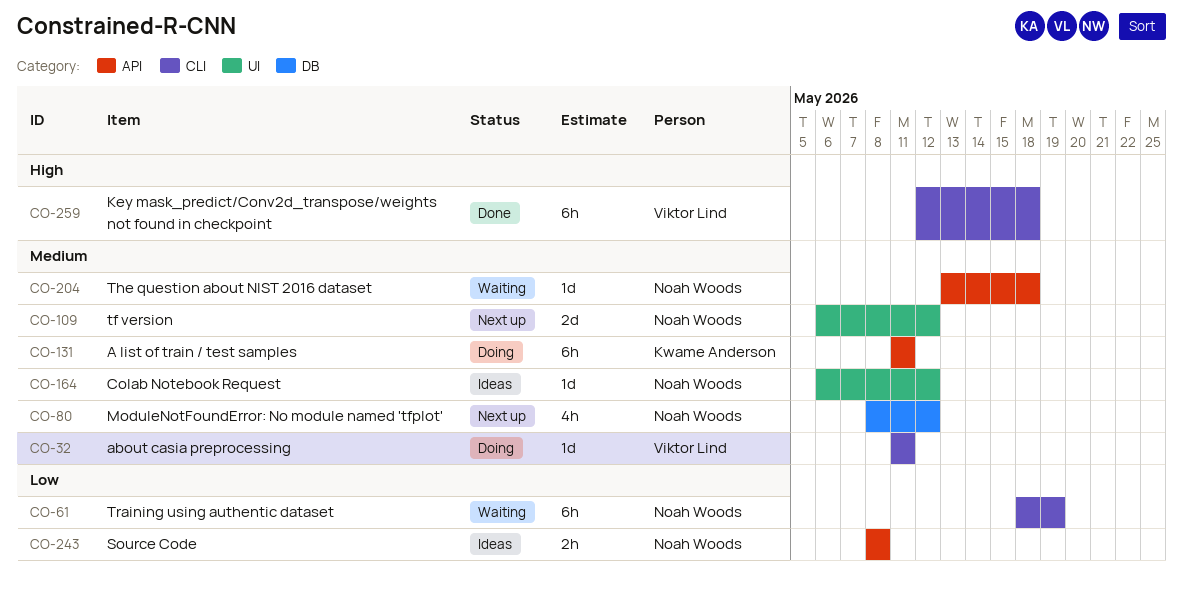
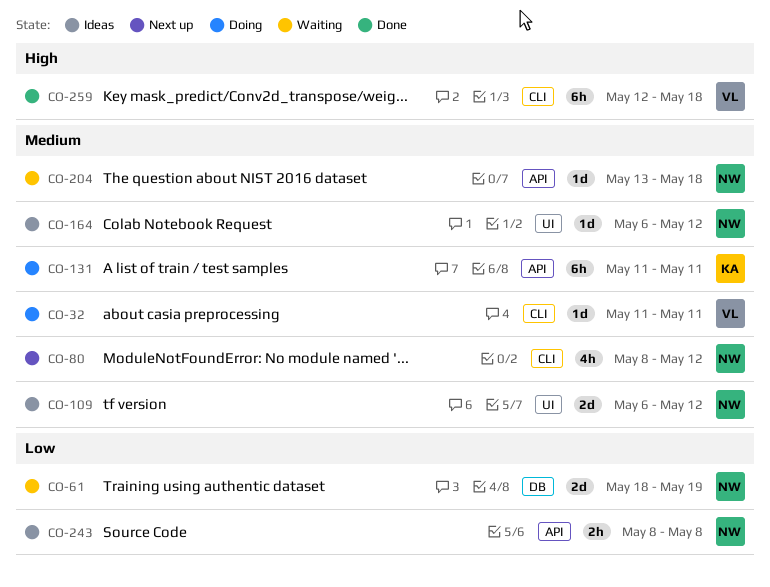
CO-61, label: CLI -> DB
CO-61, estimate: 6h -> 2d
CO-80, label: DB -> CLI
CO-109, status: Next up -> Ideas

